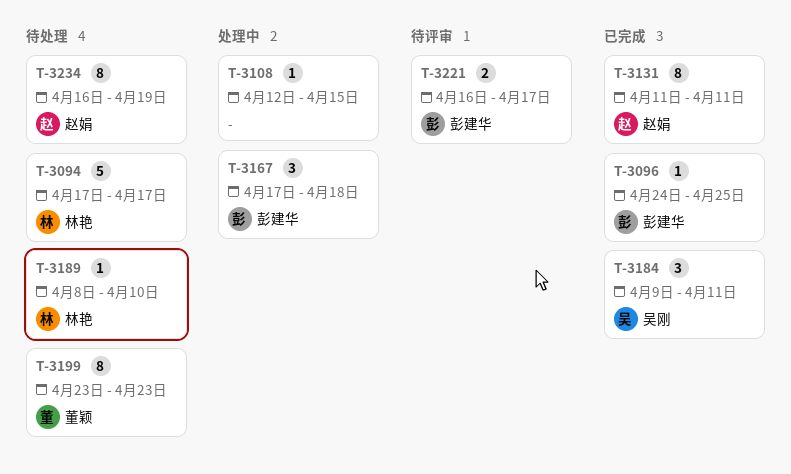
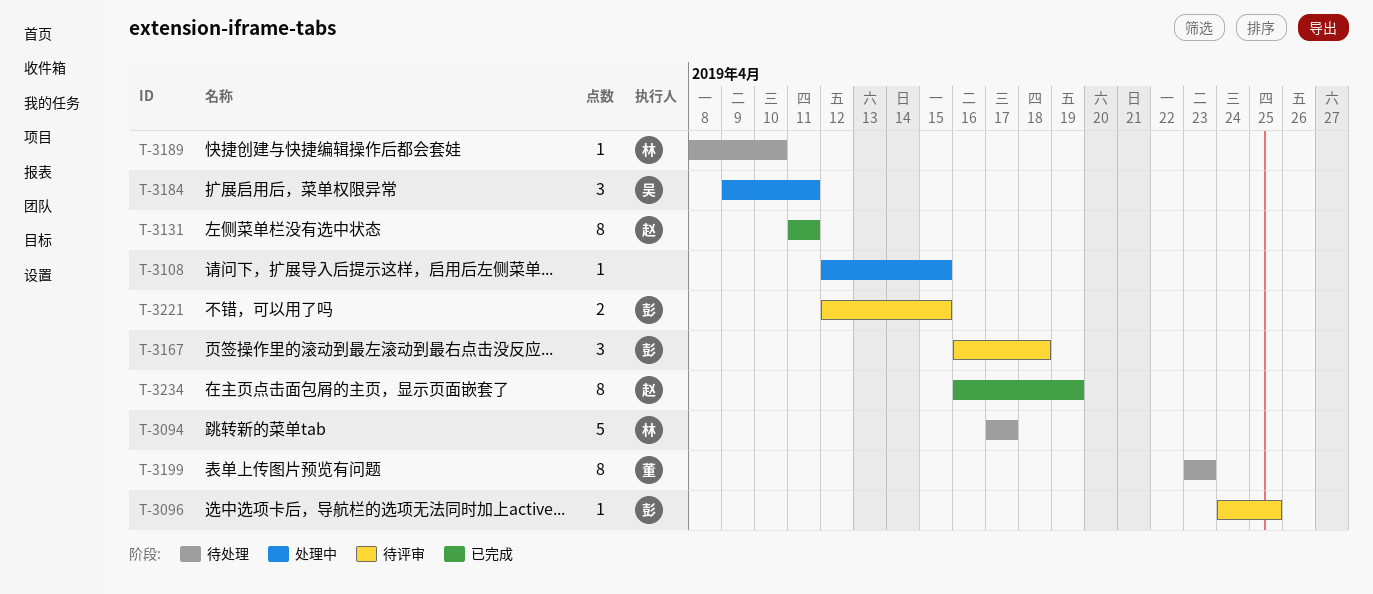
T-3096, status: 已完成 -> 待评审
T-3167, status: 处理中 -> 待评审
T-3167, start: Apr 17 -> Apr 16
T-3184, status: 已完成 -> 处理中
T-3221, start: Apr 16 -> Apr 12
T-3221, due: Apr 17 -> Apr 15
T-3234, status: 待处理 -> 已完成

